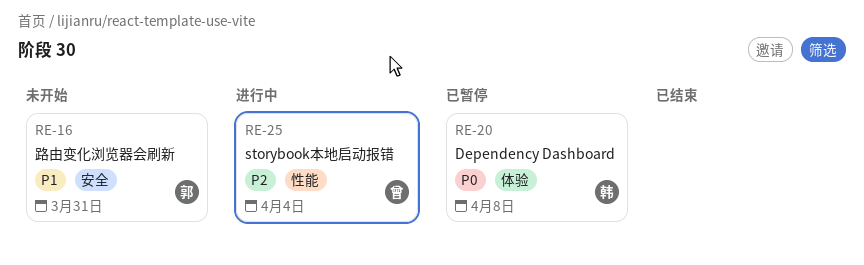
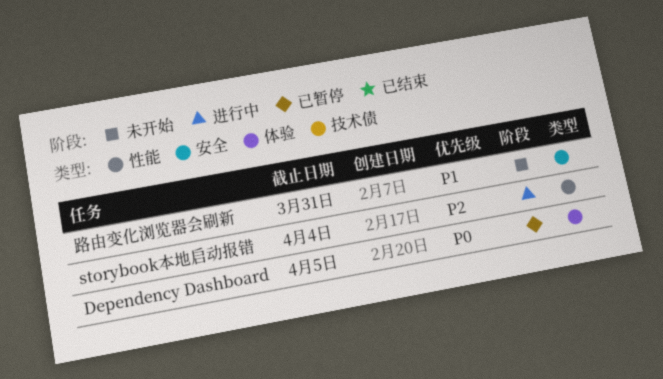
Dependency Dashboard, due: Apr 8 -> Apr 5

